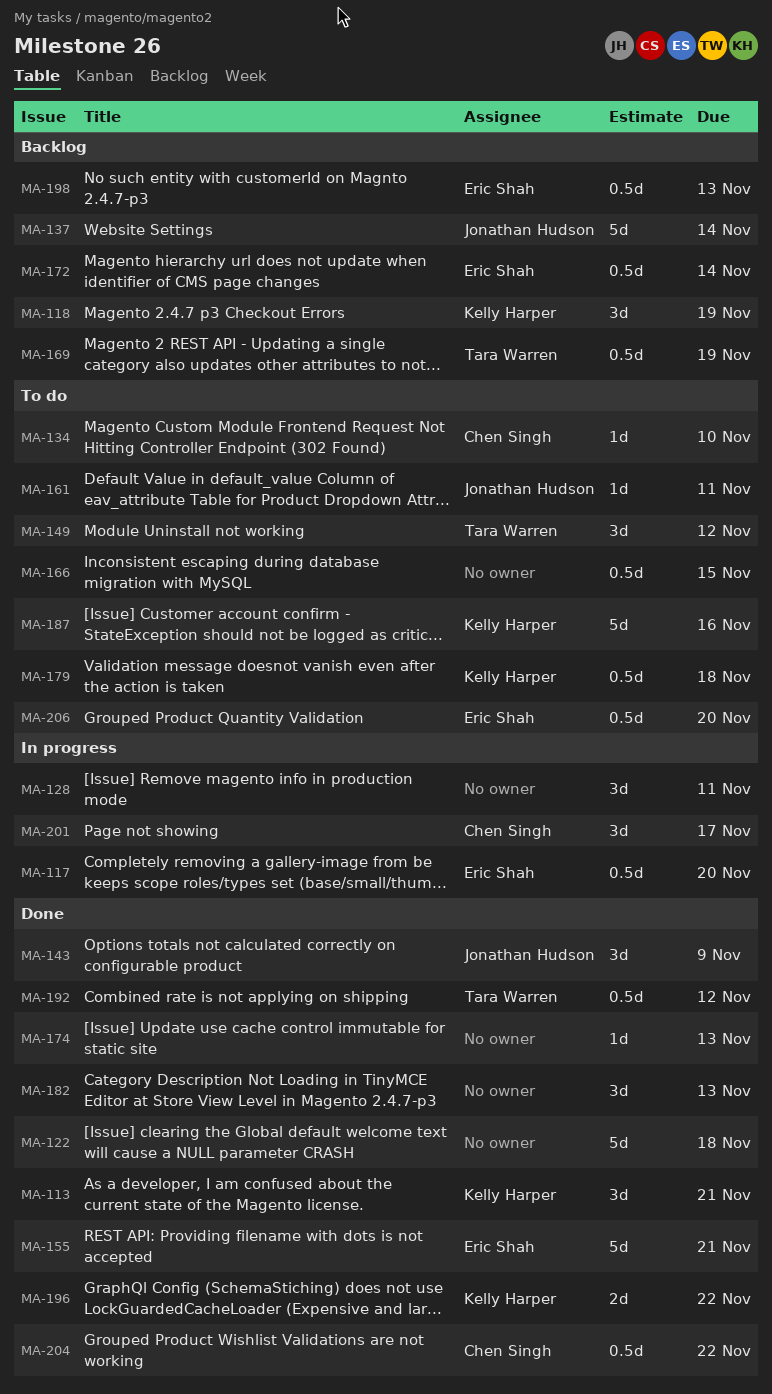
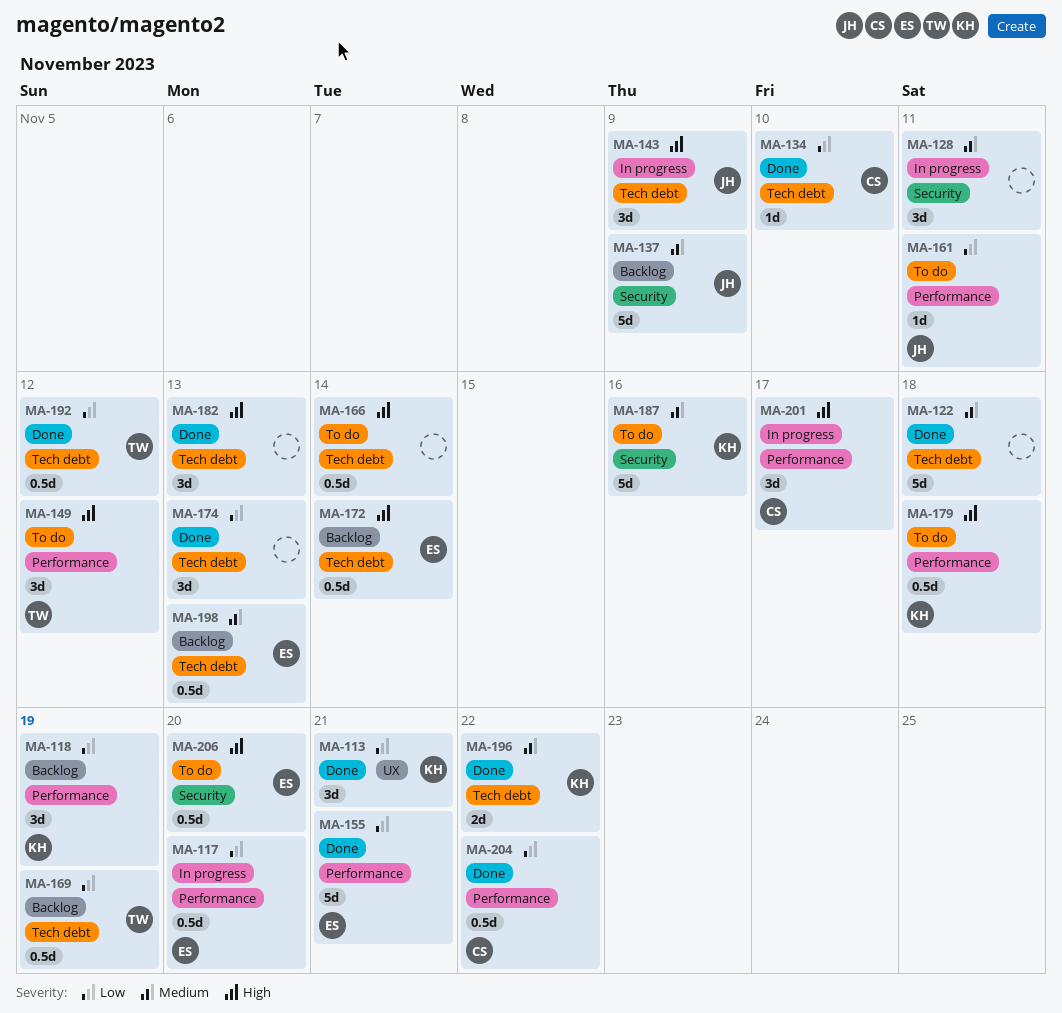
MA-134, status: To do -> Done
MA-137, due: Nov 14 -> Nov 9
MA-143, status: Done -> In progress
MA-166, due: Nov 15 -> Nov 14
MA-174, estimate: 1d -> 3d

